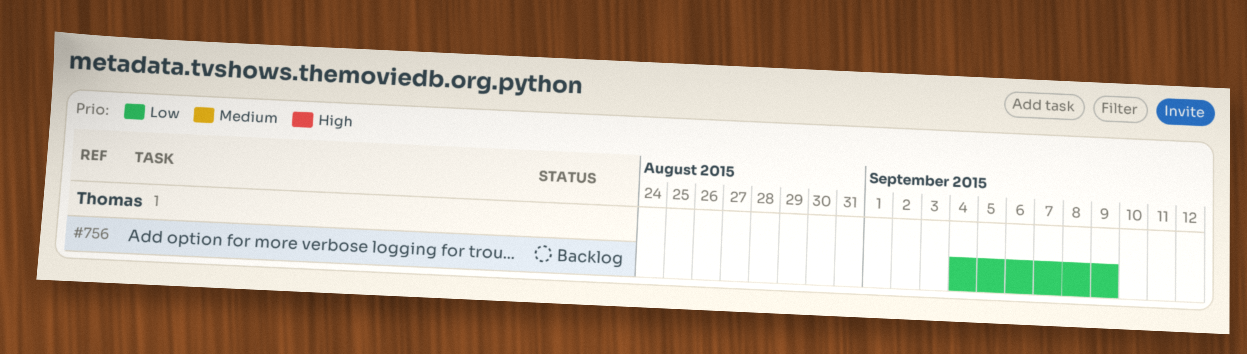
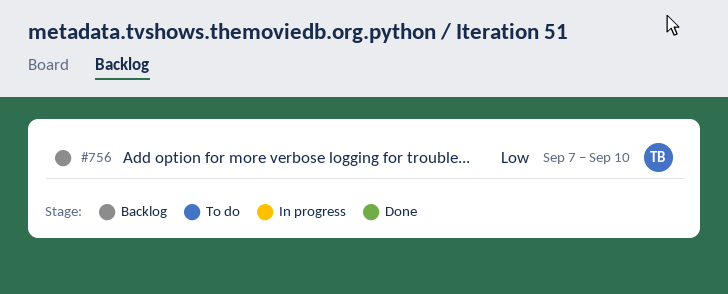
#756, start: Sep 4 -> Sep 7
#756, due: Sep 9 -> Sep 10

